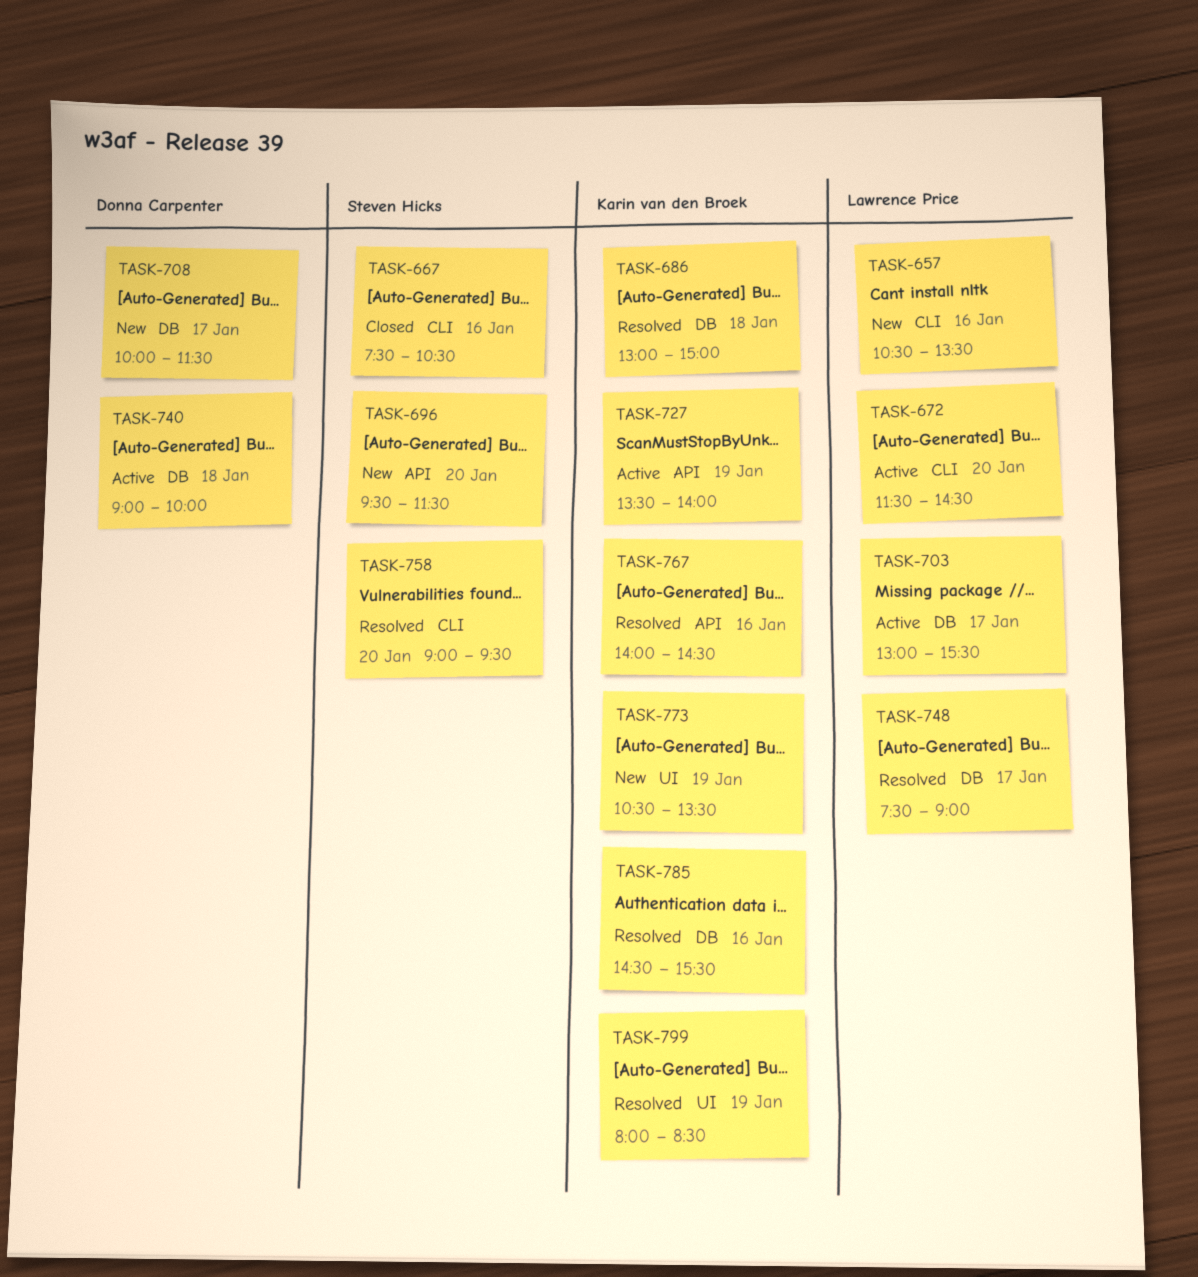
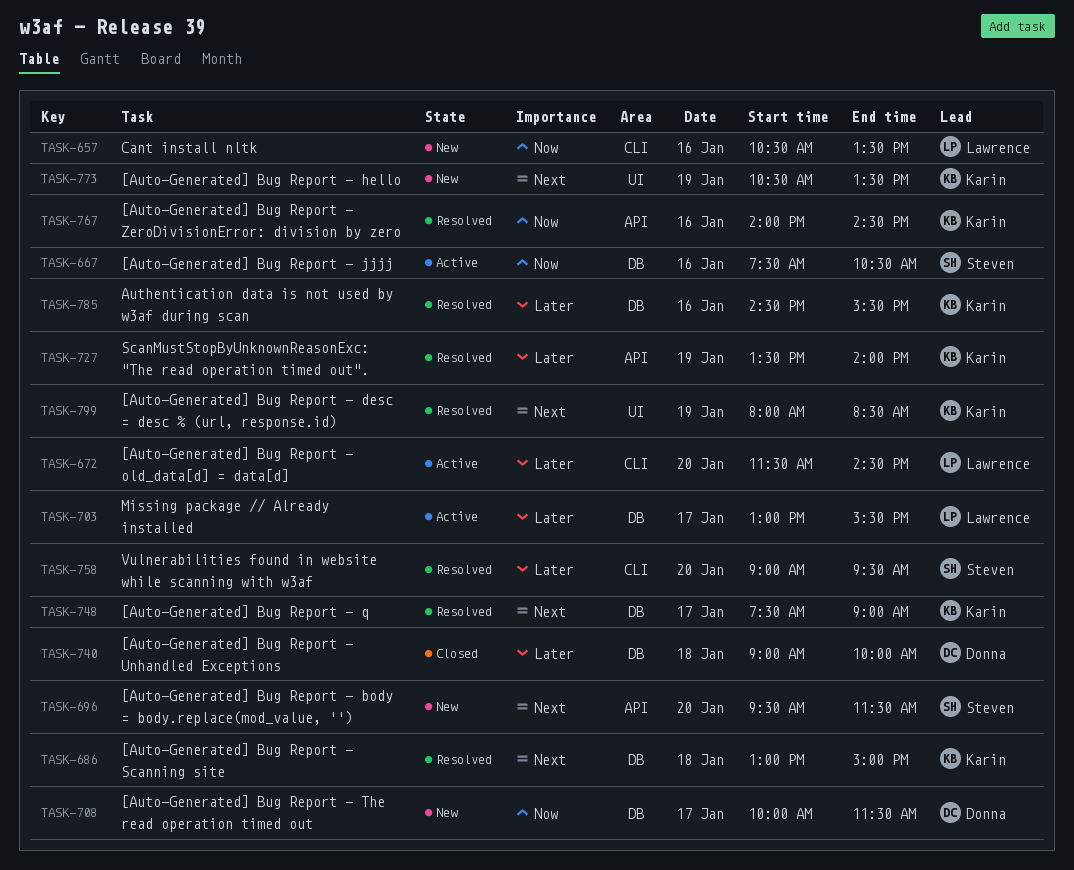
TASK-667, status: Closed -> Active
TASK-667, label: CLI -> DB
TASK-727, status: Active -> Resolved
TASK-740, status: Active -> Closed
TASK-748, owner: Lawrence Price -> Karin van den Broek

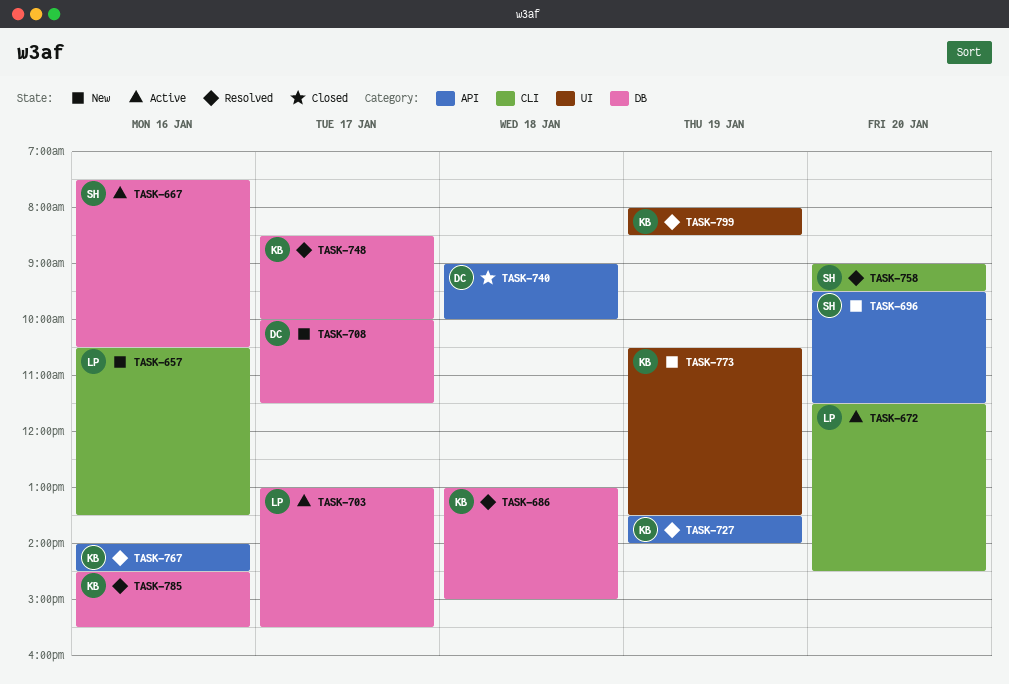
TASK-740, label: DB -> API
TASK-748, begins: 07:30 -> 08:30
TASK-748, ends: 09:00 -> 10:00

